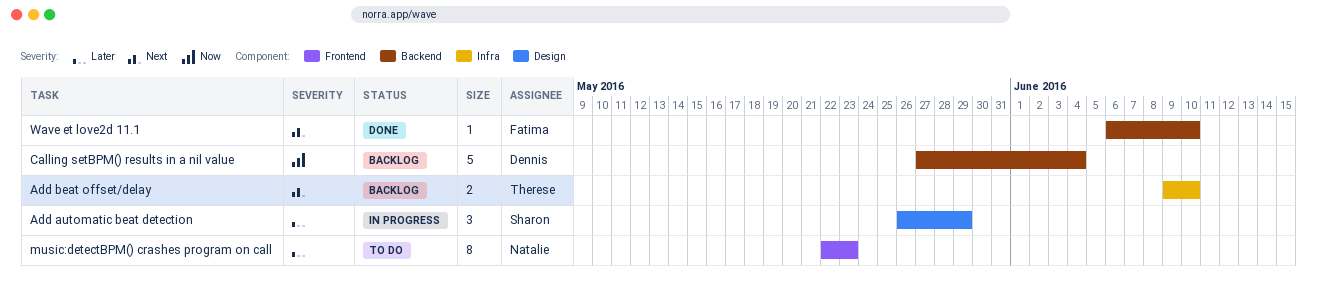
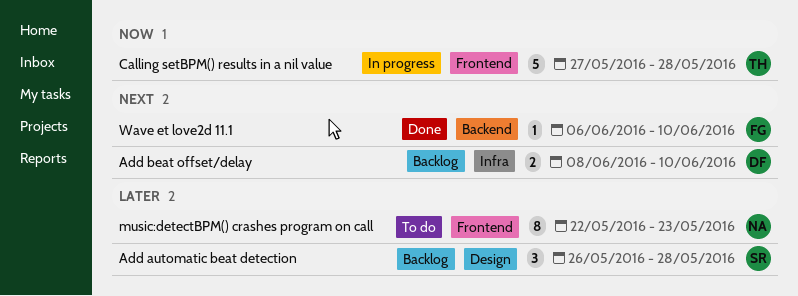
Add automatic beat detection, status: In progress -> Backlog
Add automatic beat detection, due: May 29 -> May 28
Add beat offset/delay, owner: Therese -> Dennis
Add beat offset/delay, start: Jun 9 -> Jun 8
Calling setBPM() results in a nil value, status: Backlog -> In progress
Calling setBPM() results in a nil value, owner: Dennis -> Therese
Calling setBPM() results in a nil value, label: Backend -> Frontend
Calling setBPM() results in a nil value, due: Jun 4 -> May 28

